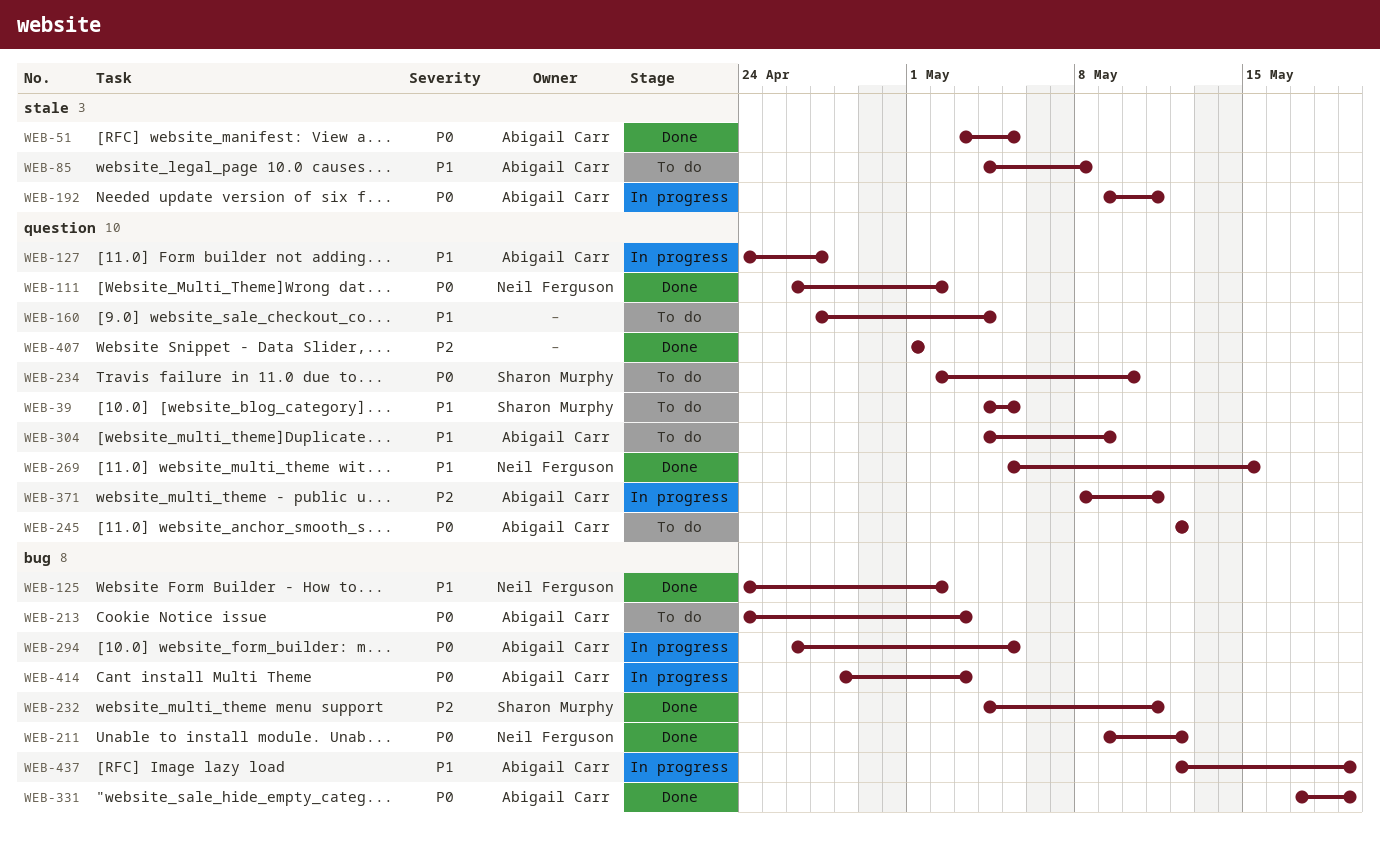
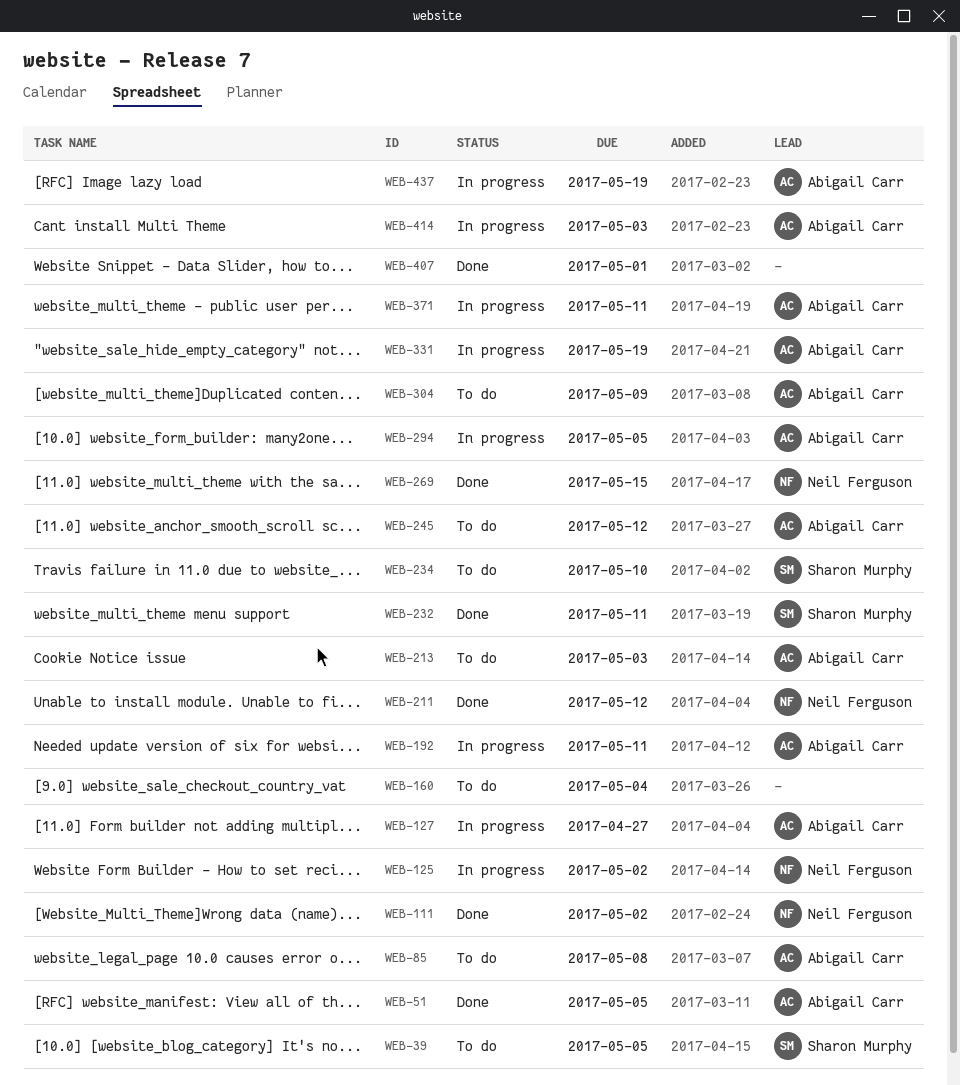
WEB-125, status: Done -> In progress
WEB-331, status: Done -> In progress

